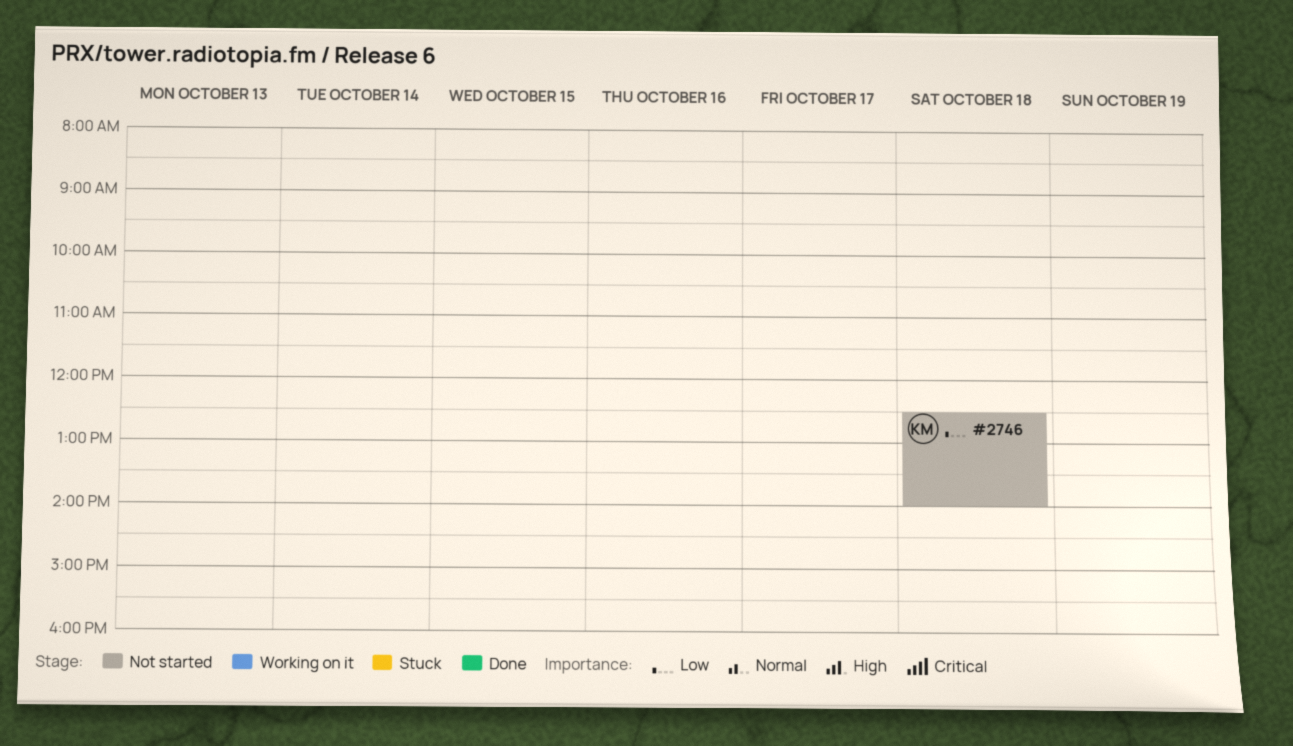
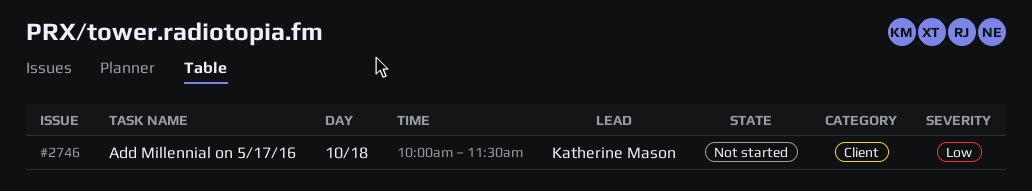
#2746, begins: 12:30 -> 10:00
#2746, ends: 14:00 -> 11:30

